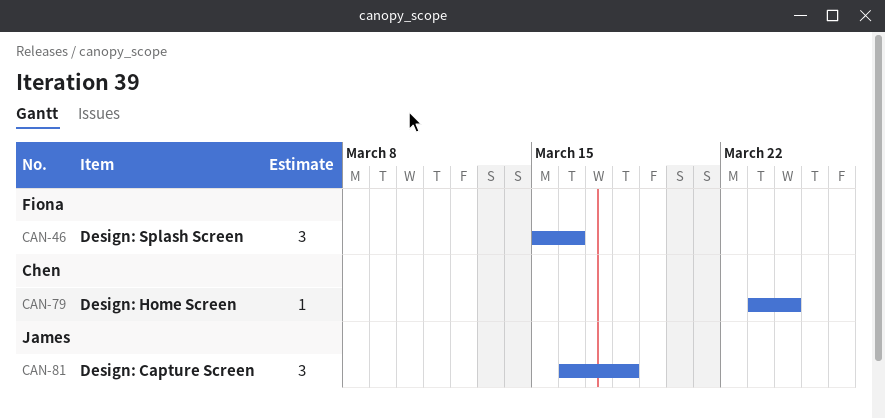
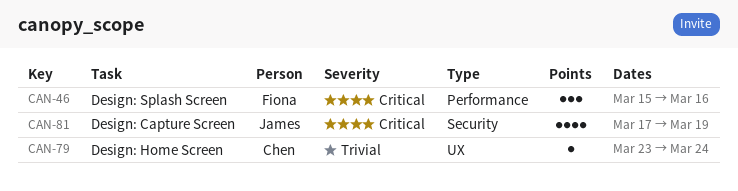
CAN-81, estimate: 3 -> 4
CAN-81, start: Mar 16 -> Mar 17
CAN-81, due: Mar 18 -> Mar 19

